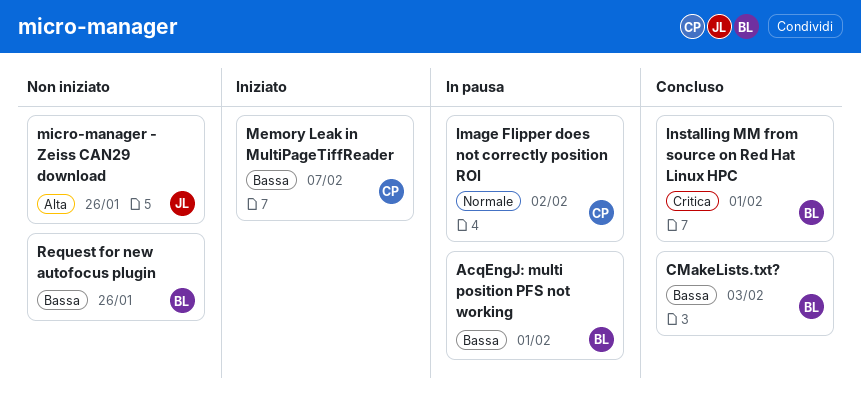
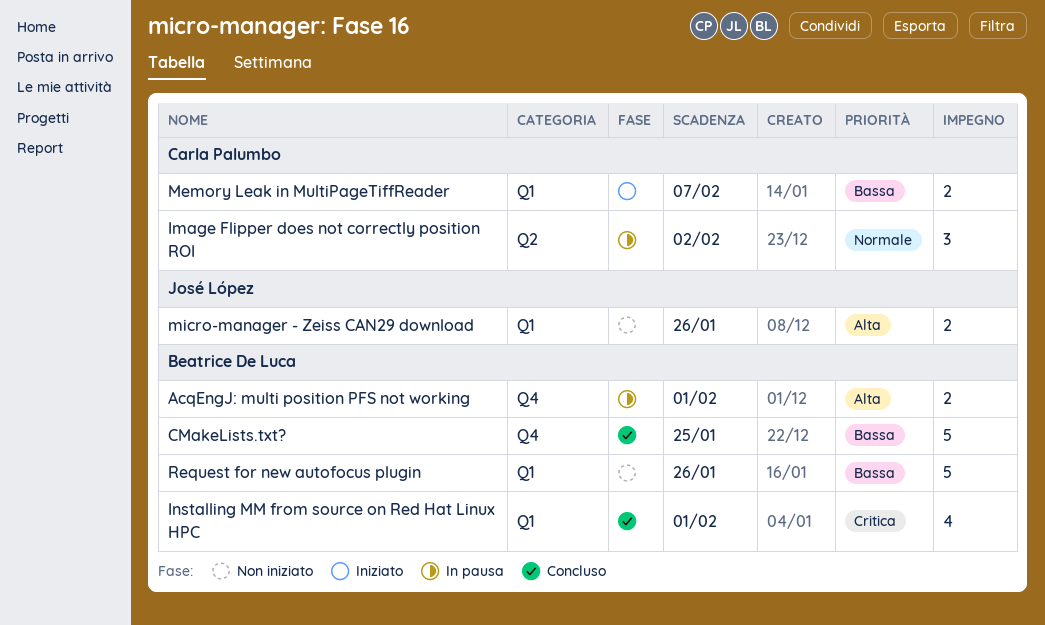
AcqEngJ: multi position PFS not working, priority: Bassa -> Alta
CMakeLists.txt?, due: Feb 3 -> Jan 25

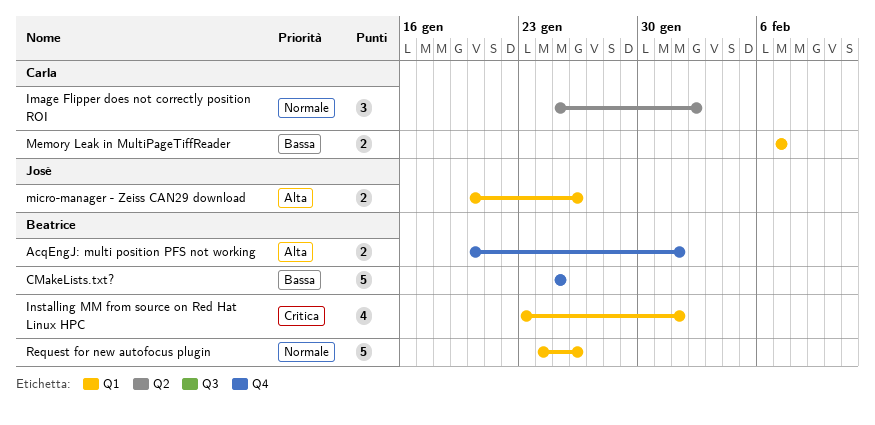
Request for new autofocus plugin, priority: Bassa -> Normale

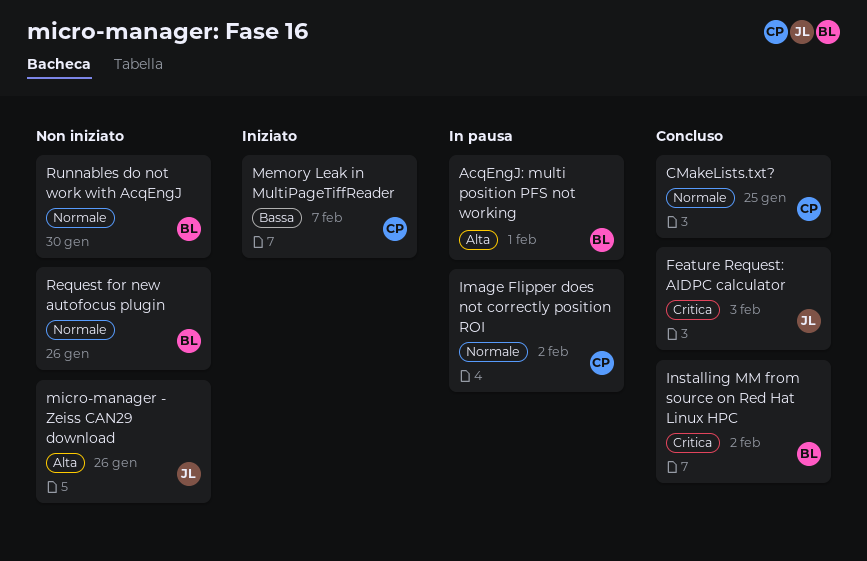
CMakeLists.txt?, owner: Beatrice -> Carla
CMakeLists.txt?, priority: Bassa -> Normale
Feature Request: AIDPC calculator: none -> present
Installing MM from source on Red Hat Linux HPC, due: Feb 1 -> Feb 2
Runnables do not work with AcqEngJ: none -> present

